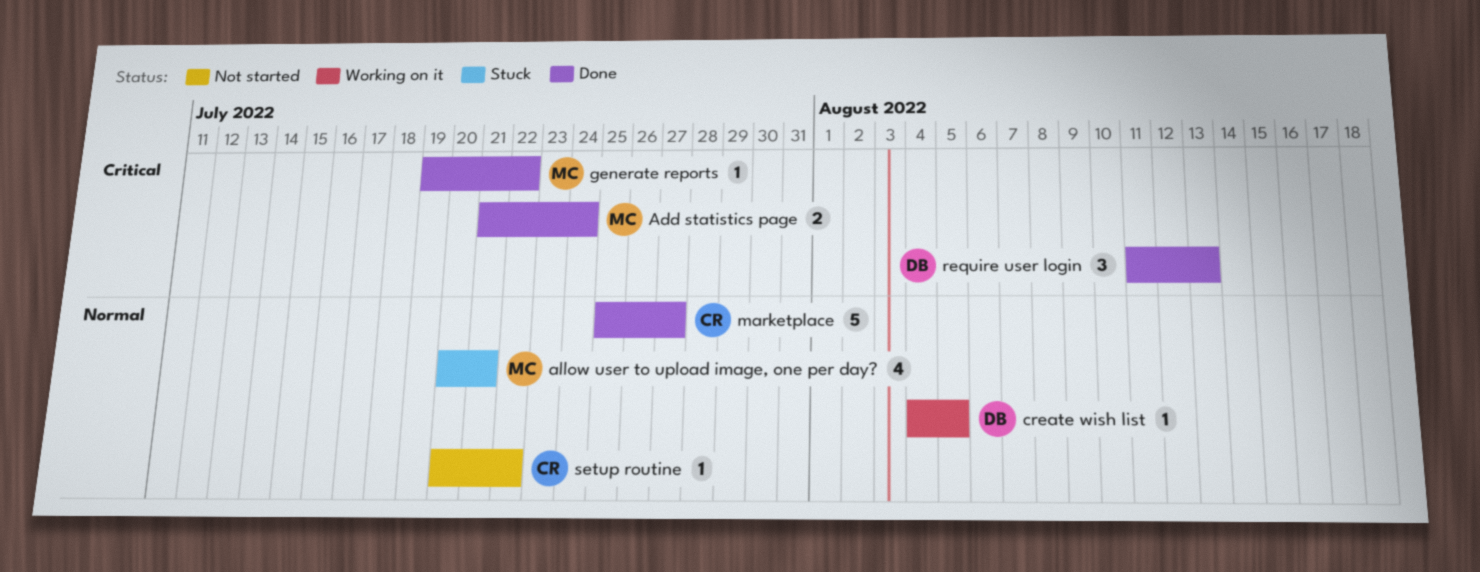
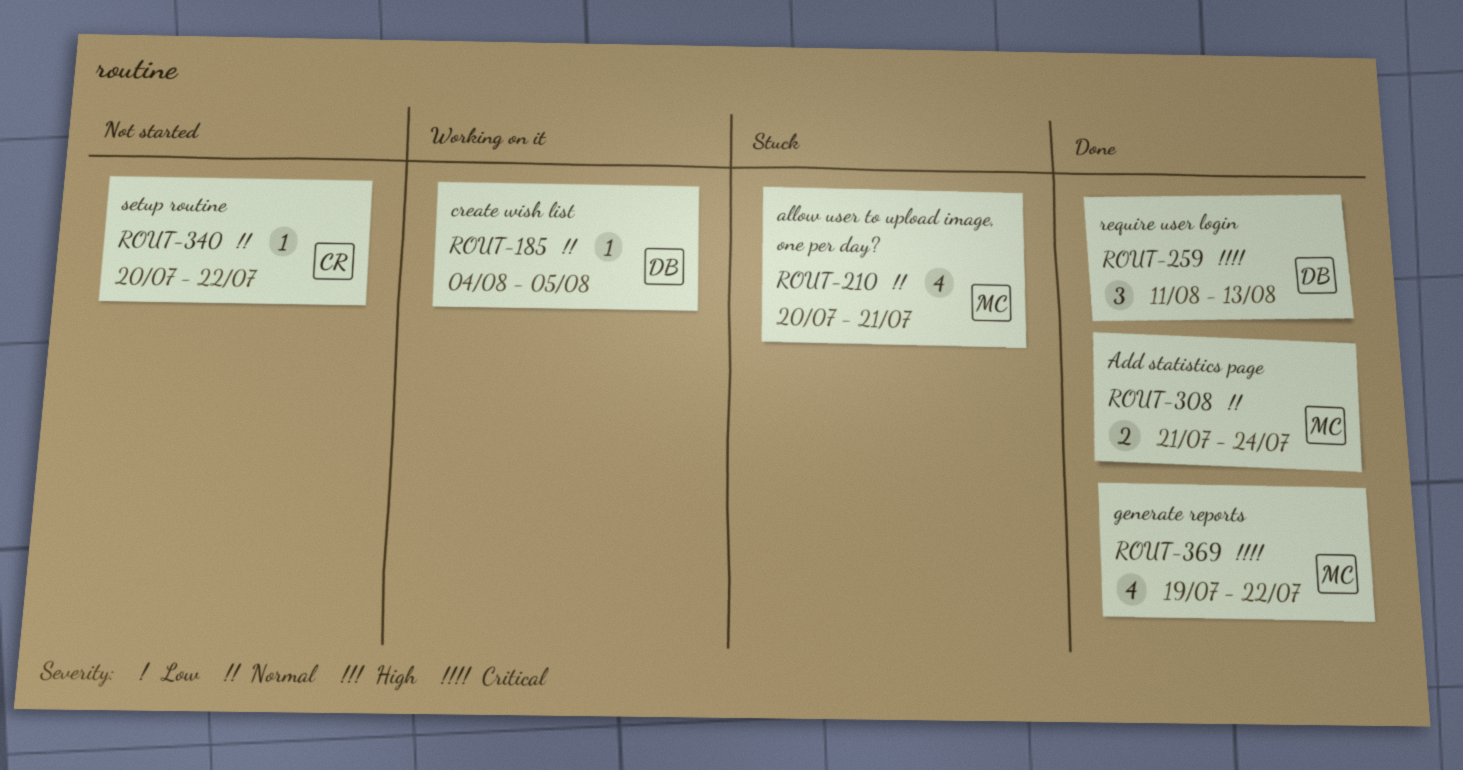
Add statistics page, priority: Critical -> Normal
generate reports, estimate: 1 -> 4
marketplace: present -> none

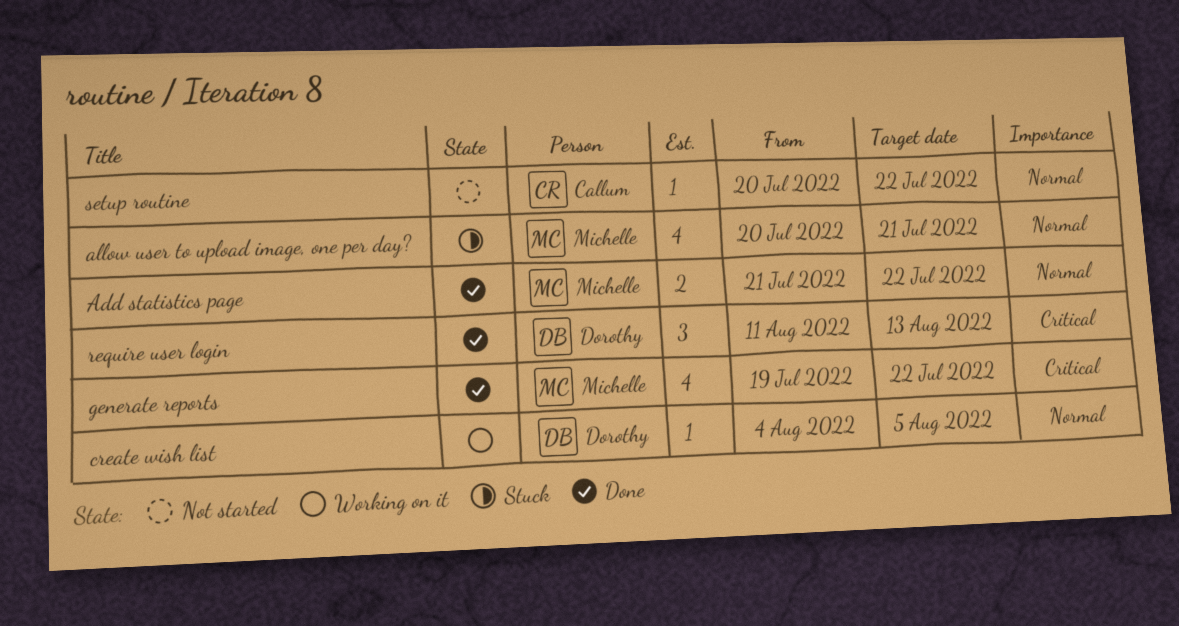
Add statistics page, due: Jul 24 -> Jul 22

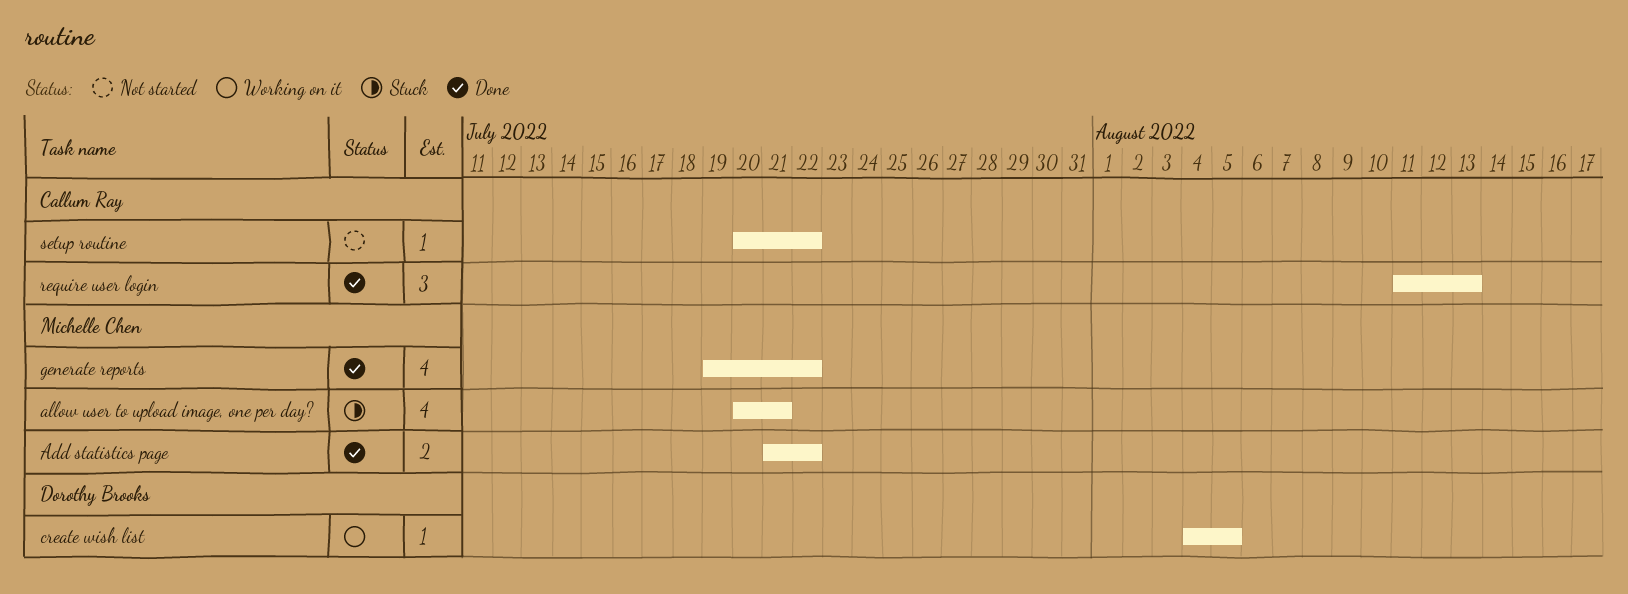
require user login, owner: Dorothy Brooks -> Callum Ray

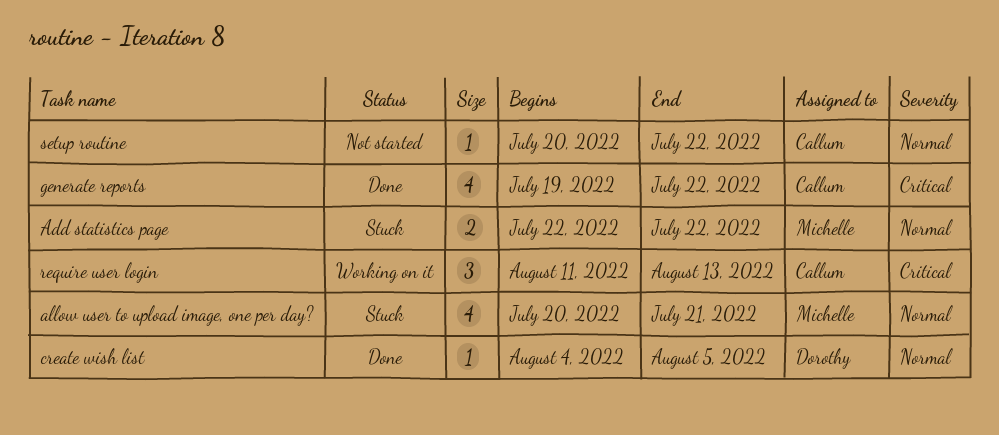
Add statistics page, status: Done -> Stuck
Add statistics page, start: Jul 21 -> Jul 22
create wish list, status: Working on it -> Done
generate reports, owner: Michelle Chen -> Callum Ray
require user login, status: Done -> Working on it

